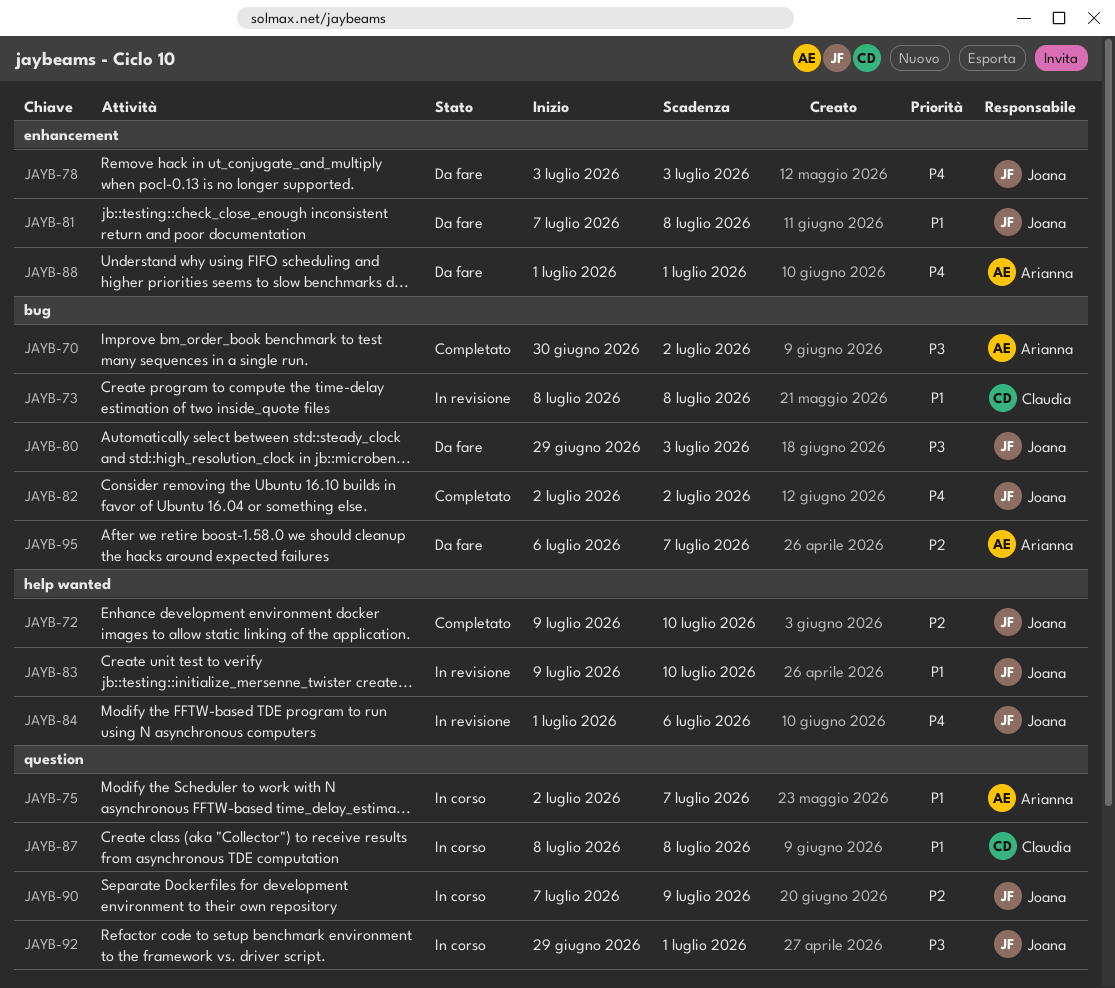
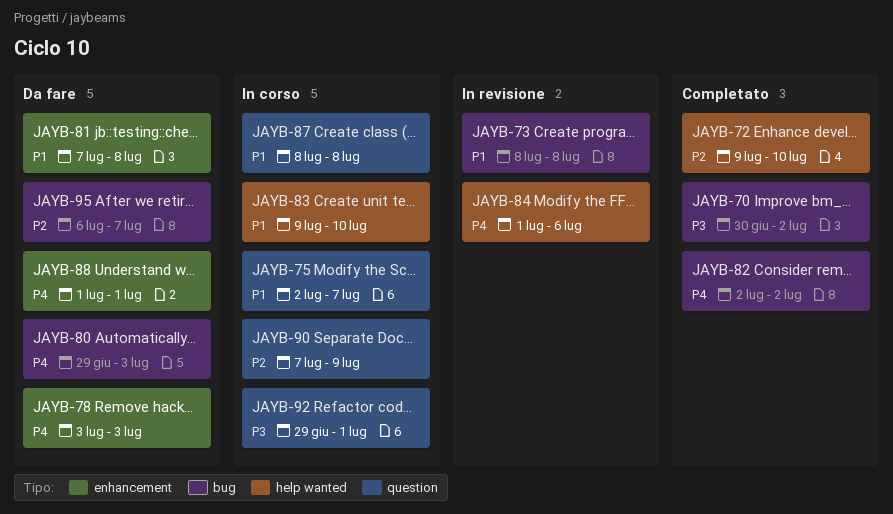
JAYB-80, priority: P3 -> P4
JAYB-83, status: In revisione -> In corso

